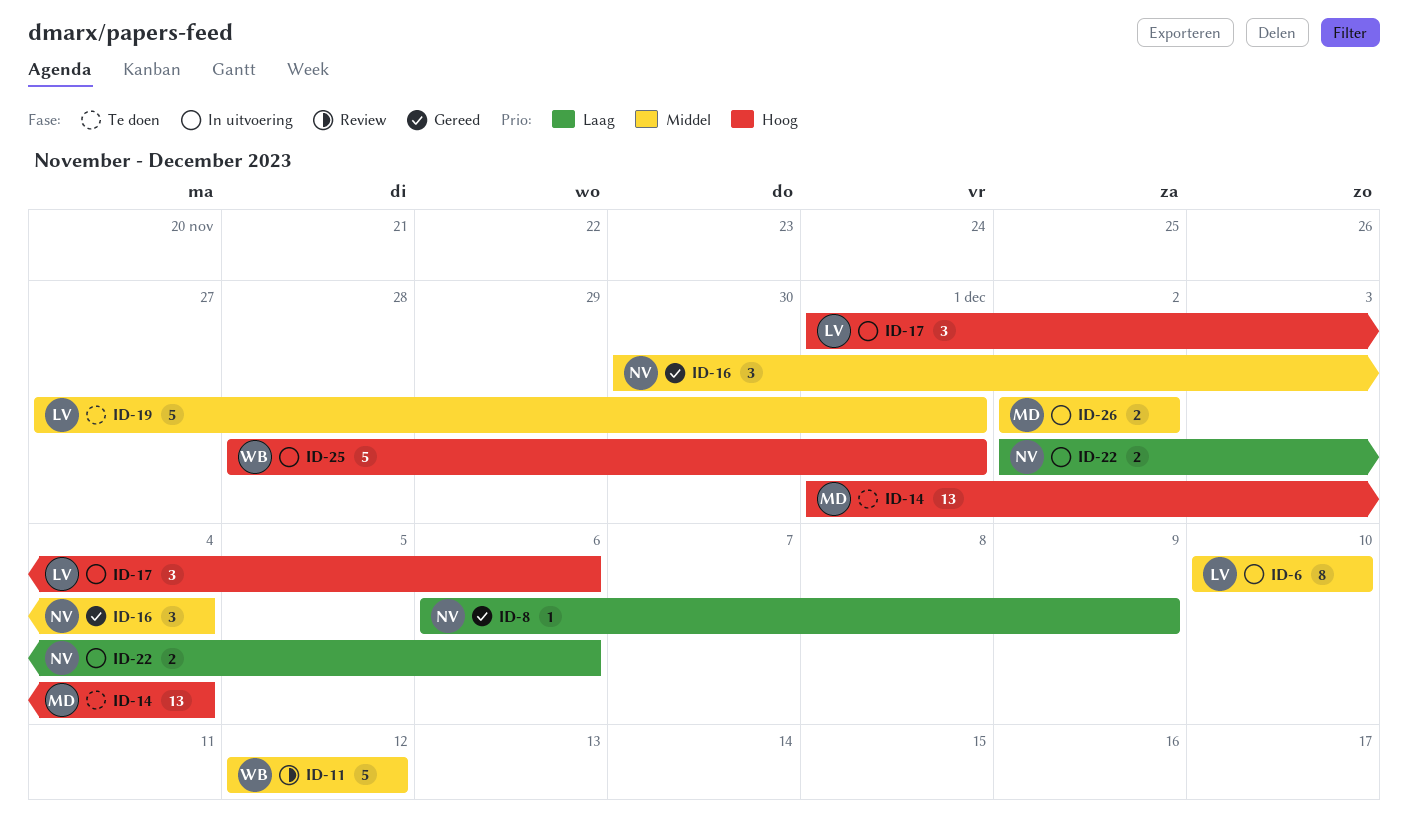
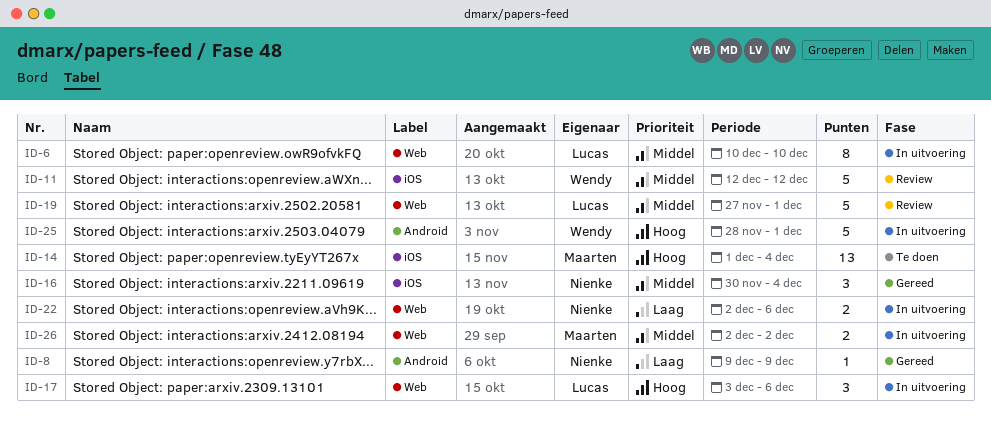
ID-8, start: Dec 6 -> Dec 9
ID-17, start: Dec 1 -> Dec 3
ID-19, status: Te doen -> Review

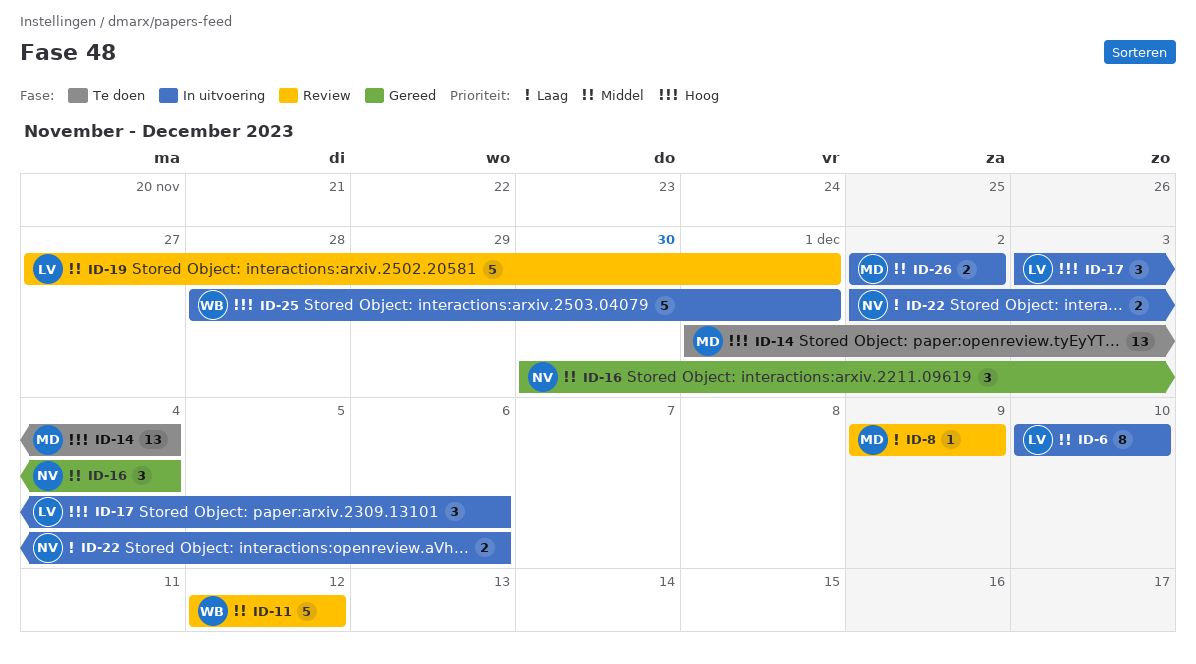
ID-8, status: Gereed -> Review
ID-8, owner: Nienke -> Maarten

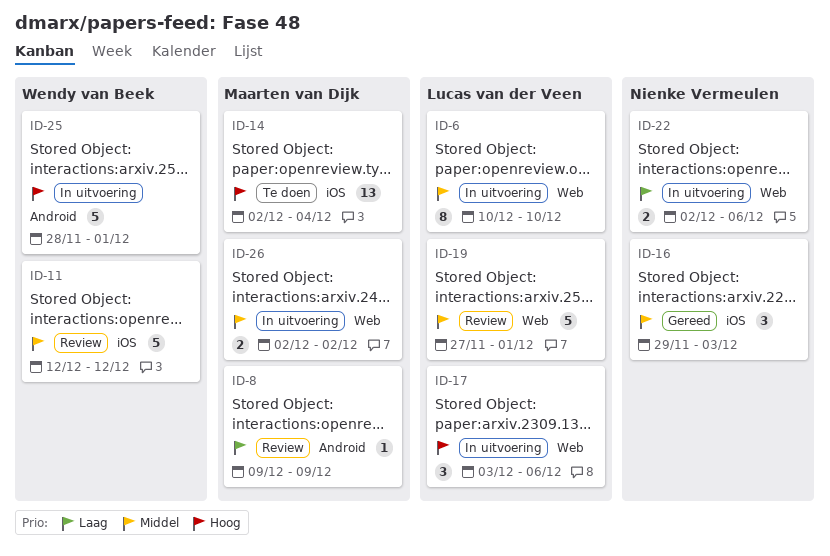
ID-14, start: Dec 1 -> Dec 2
ID-16, start: Nov 30 -> Nov 29
ID-16, due: Dec 4 -> Dec 3

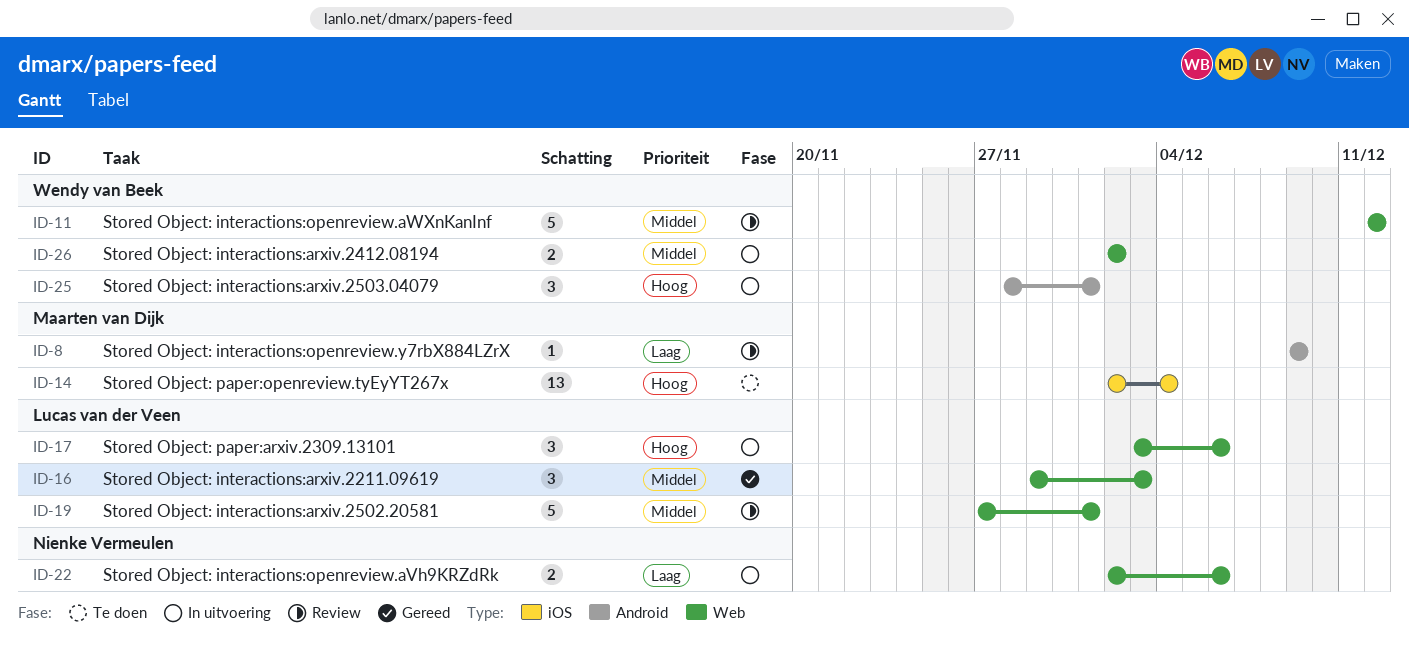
ID-6: present -> none
ID-11, label: iOS -> Web
ID-16, owner: Nienke Vermeulen -> Lucas van der Veen
ID-16, label: iOS -> Web
ID-25, estimate: 5 -> 3
ID-26, owner: Maarten van Dijk -> Wendy van Beek

